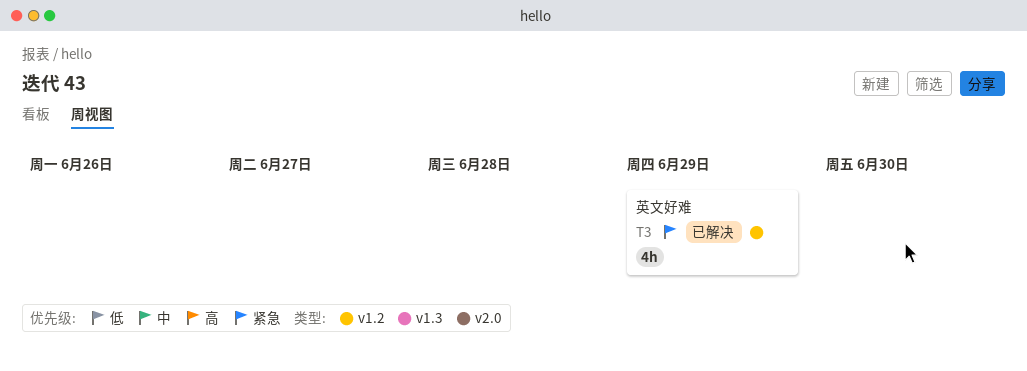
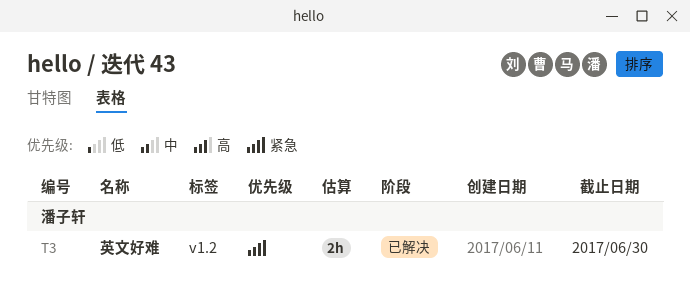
T3, estimate: 4h -> 2h
T3, due: Jun 29 -> Jun 30

